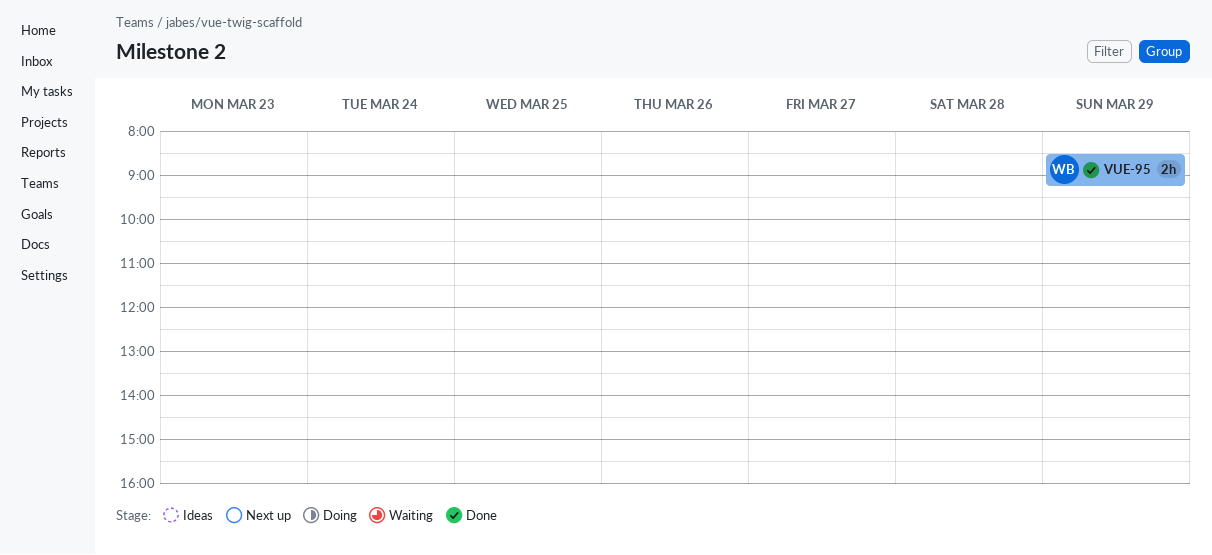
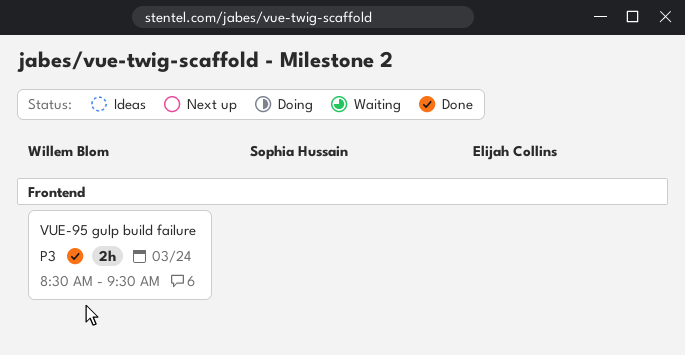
VUE-95, day: Mar 29 -> Mar 24
VUE-95, ends: 09:15 -> 09:30

